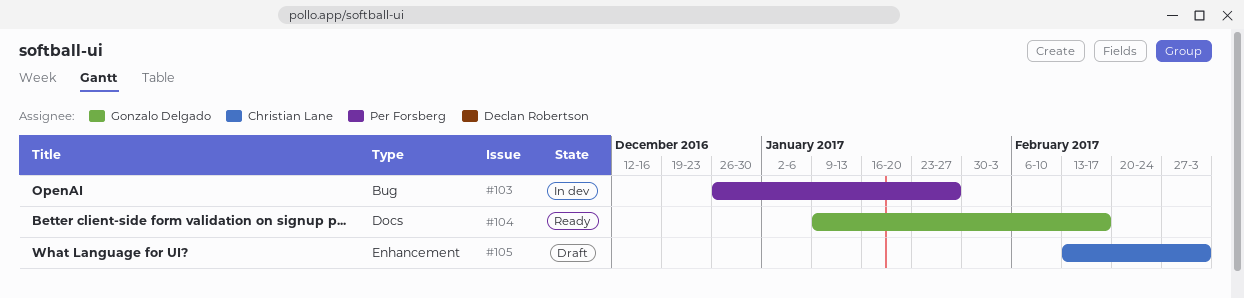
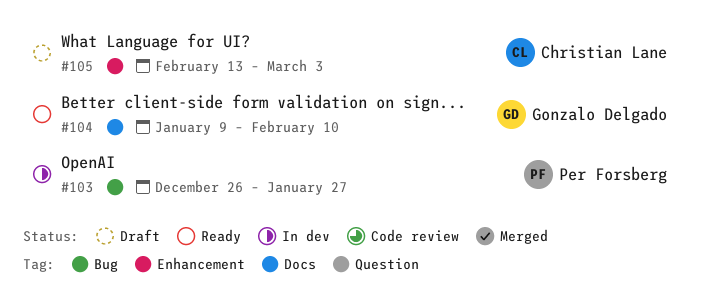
#104, due: Feb 17 -> Feb 10

